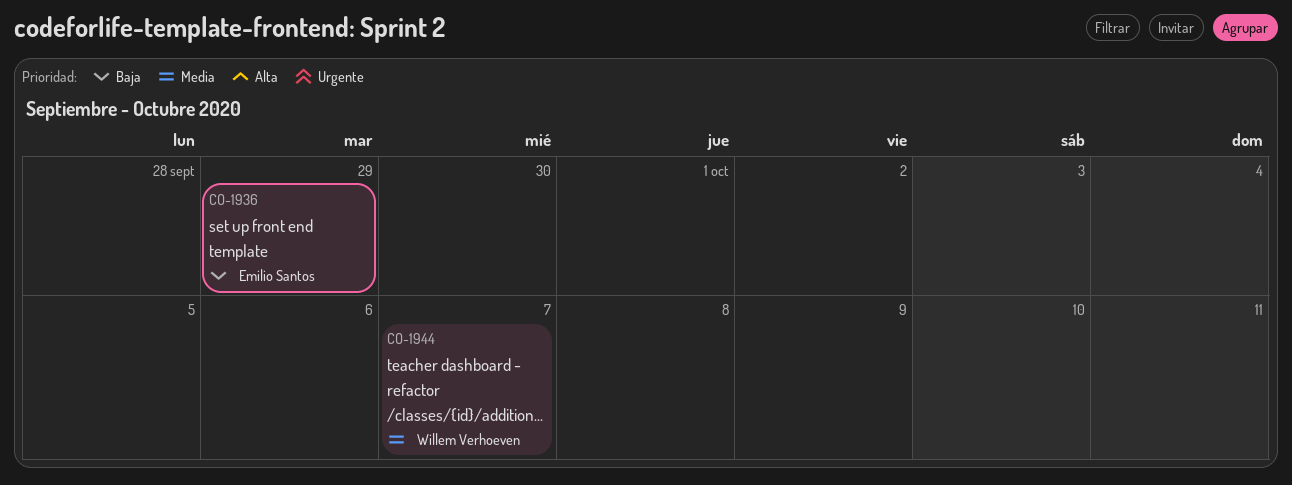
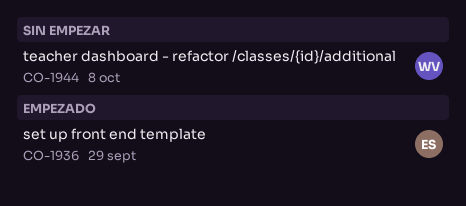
CO-1944, due: Oct 7 -> Oct 8

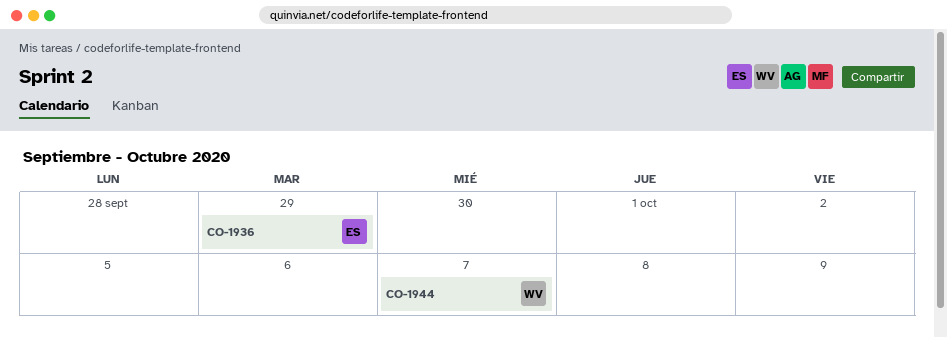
CO-1944, due: Oct 8 -> Oct 7

